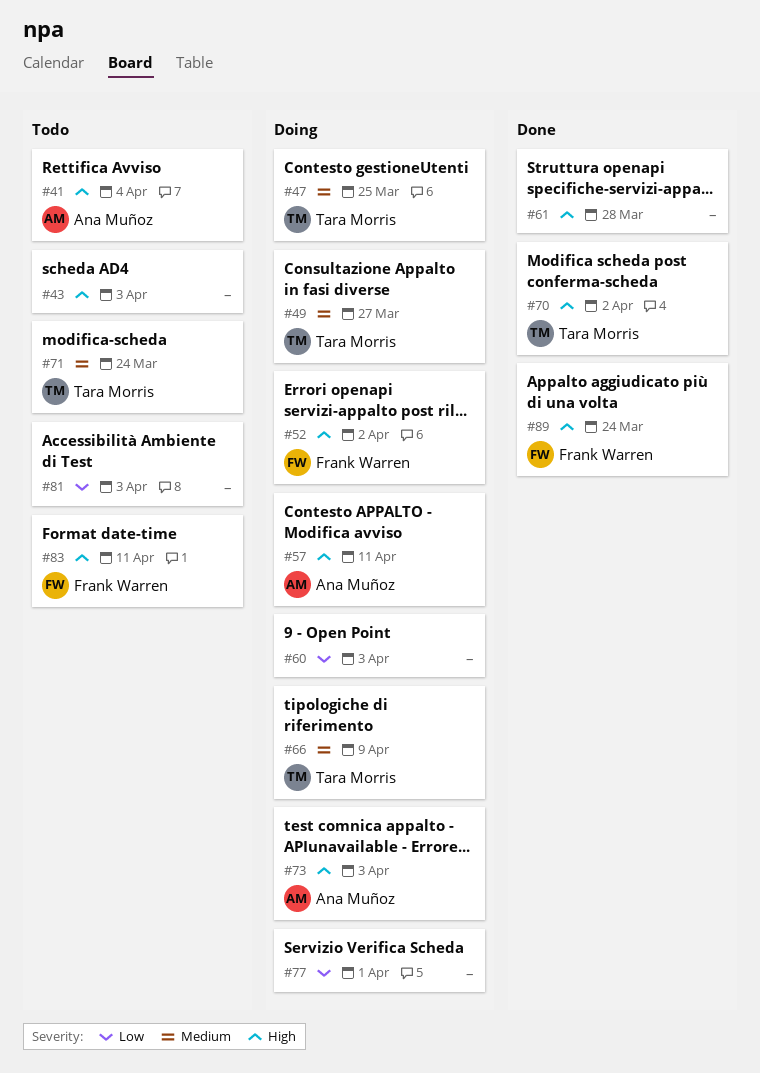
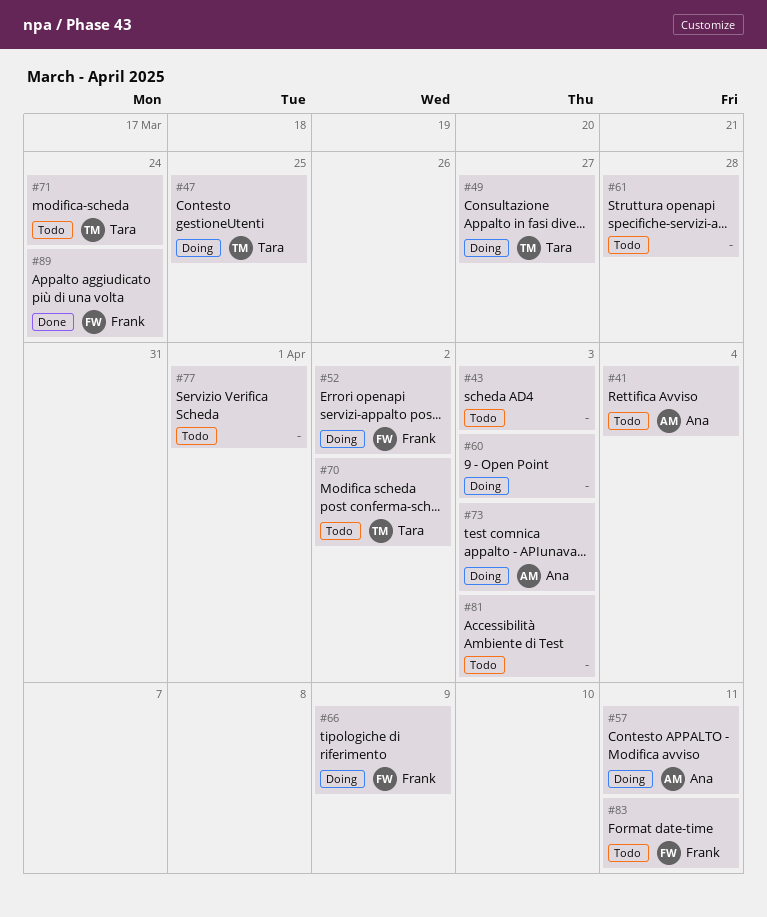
#61, status: Done -> Todo
#66, owner: Tara Morris -> Frank Warren
#70, status: Done -> Todo
#77, status: Doing -> Todo

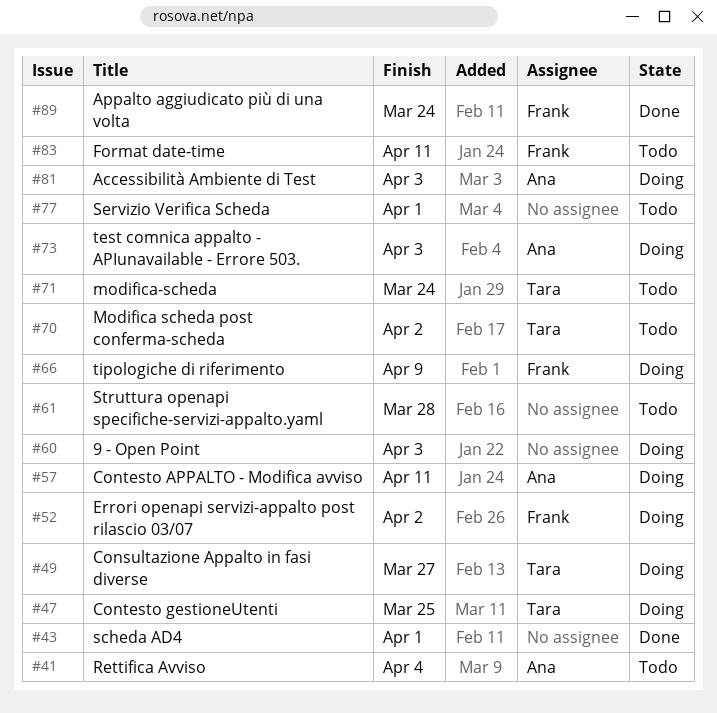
#43, status: Todo -> Done
#43, due: Apr 3 -> Apr 1
#81, status: Todo -> Doing
#81, owner: none -> Ana

